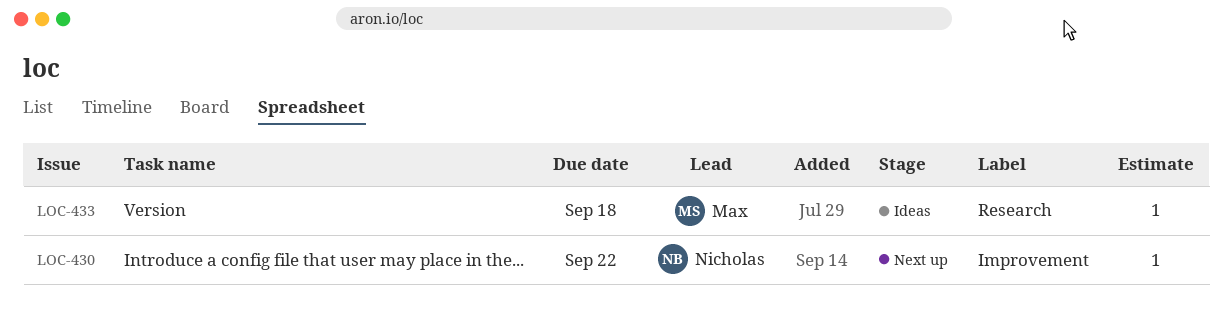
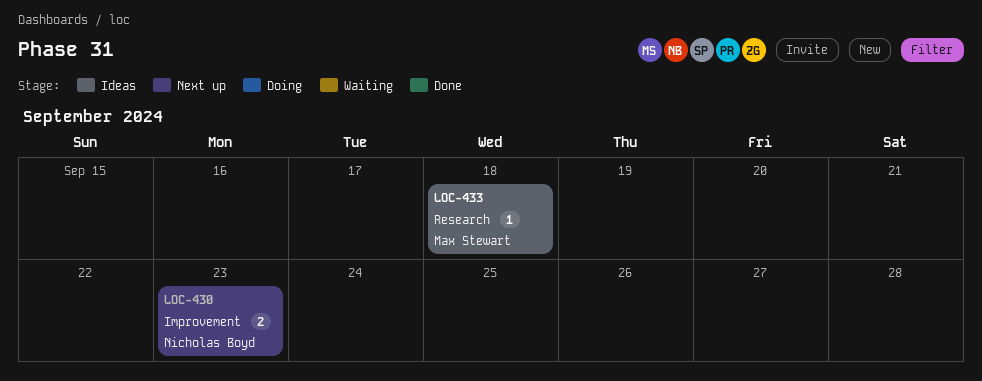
LOC-430, estimate: 1 -> 2
LOC-430, due: Sep 22 -> Sep 23

